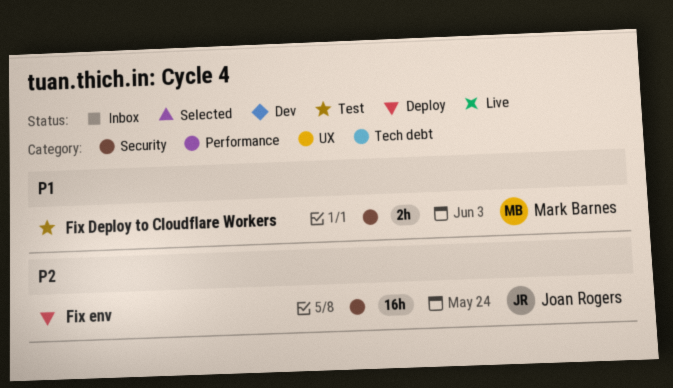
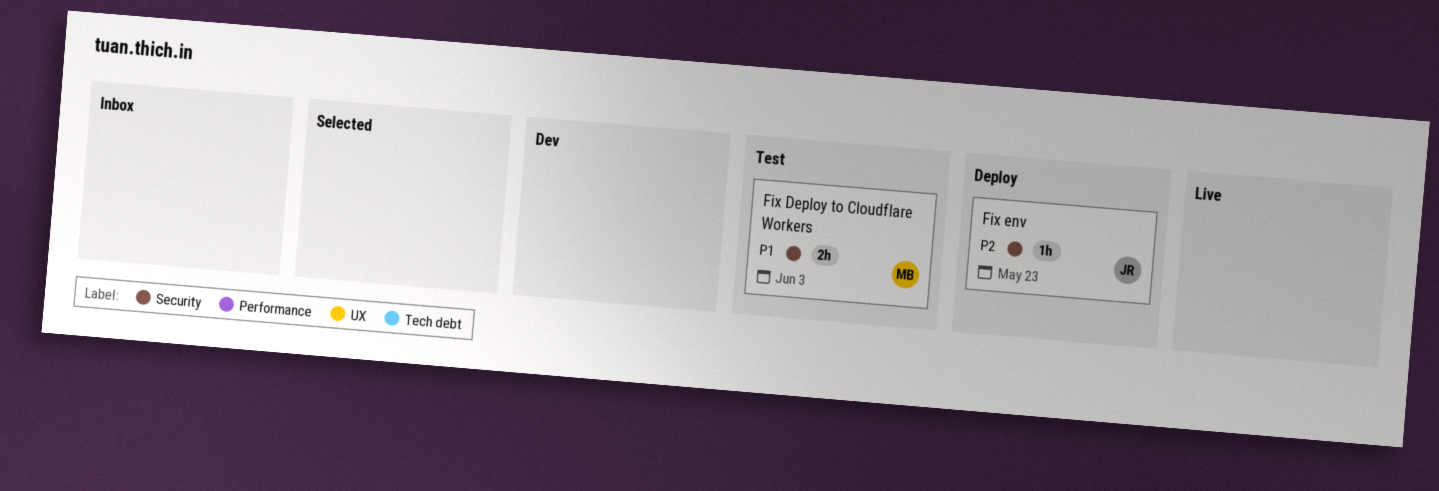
Fix env, estimate: 16h -> 1h
Fix env, due: May 24 -> May 23

